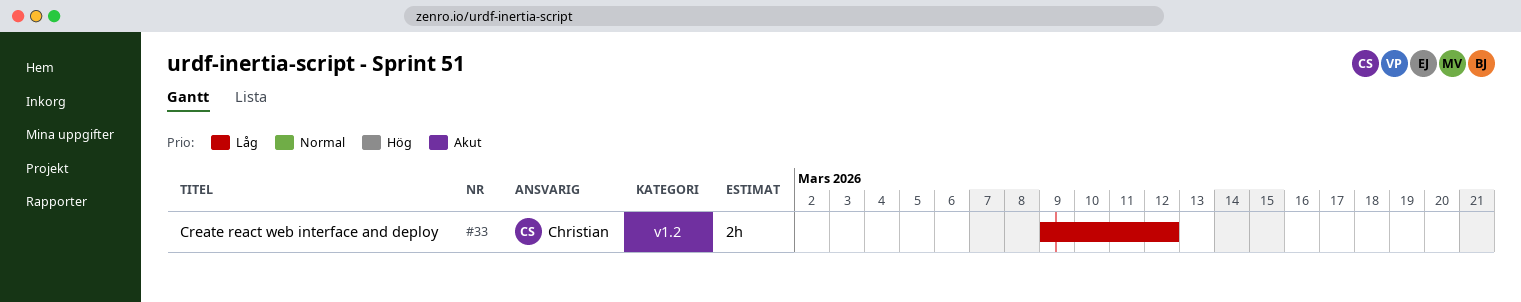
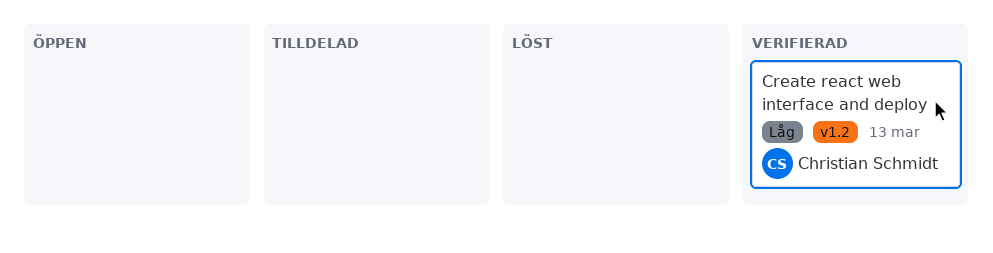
Create react web interface and deploy, due: Mar 12 -> Mar 13

